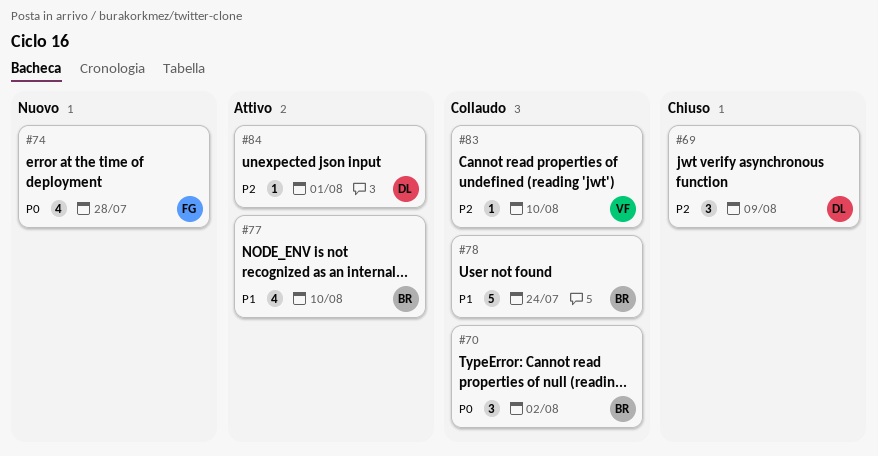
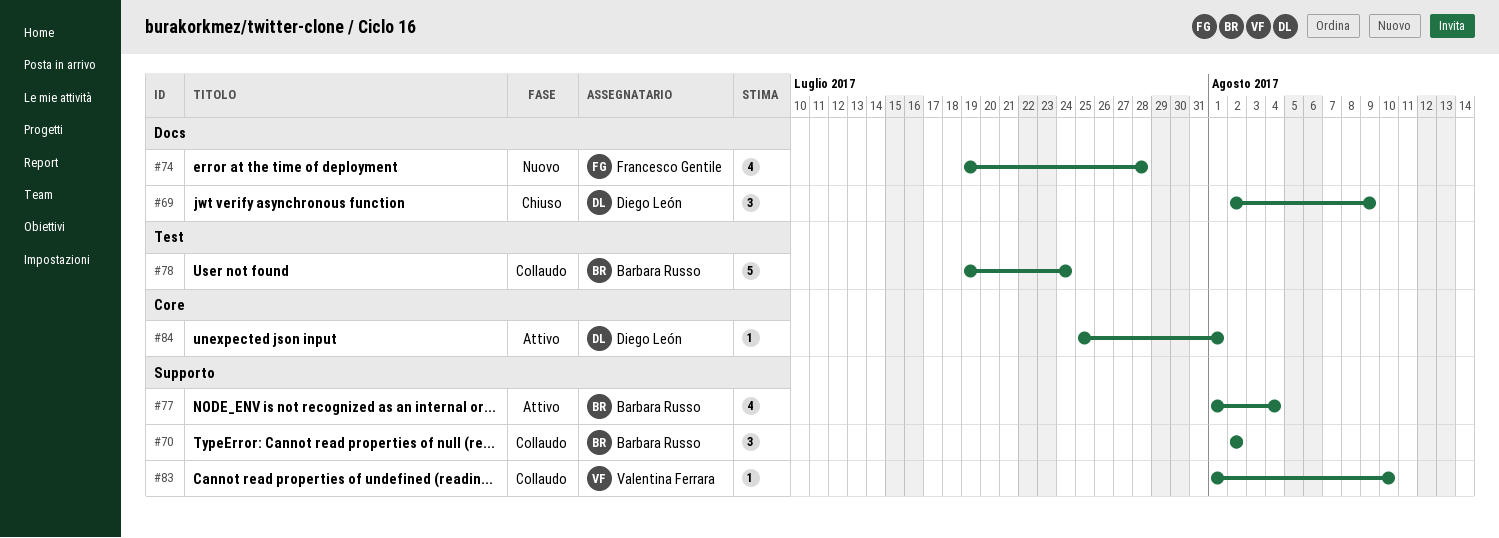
#77, due: Aug 10 -> Aug 4

